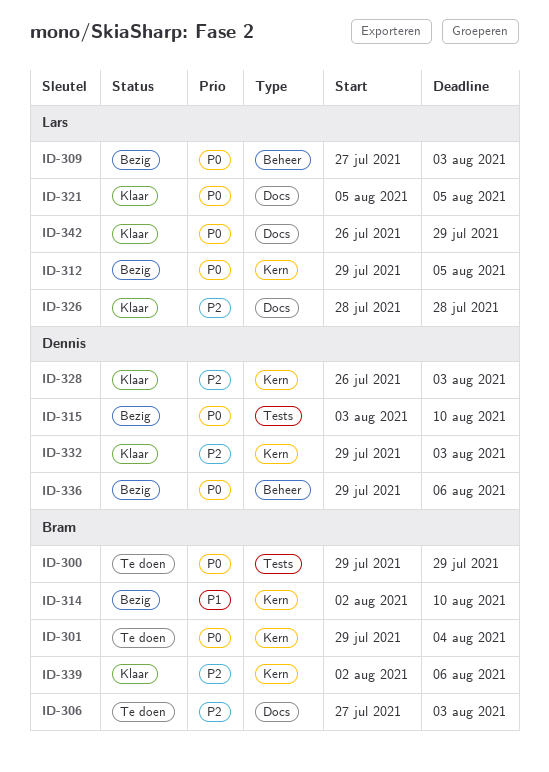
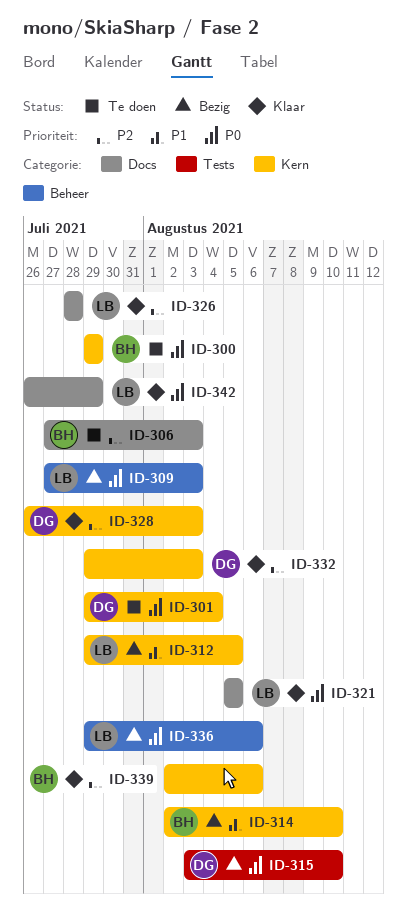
ID-300, label: Tests -> Kern
ID-301, owner: Bram -> Dennis
ID-312, priority: P0 -> P1
ID-336, owner: Dennis -> Lars

